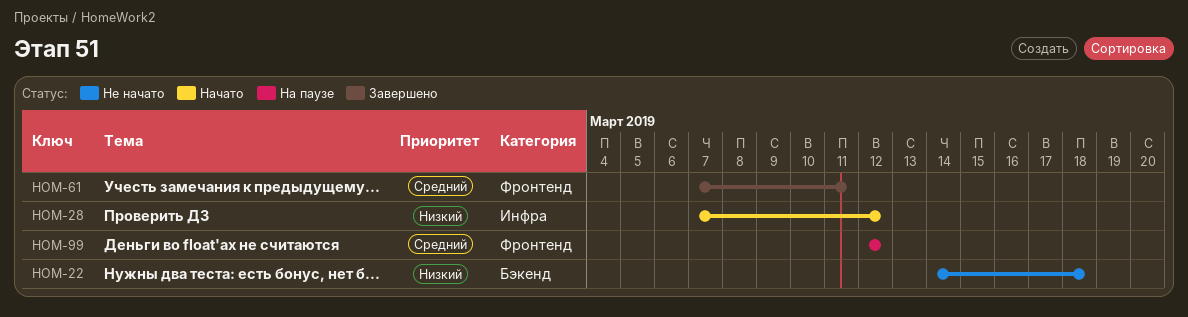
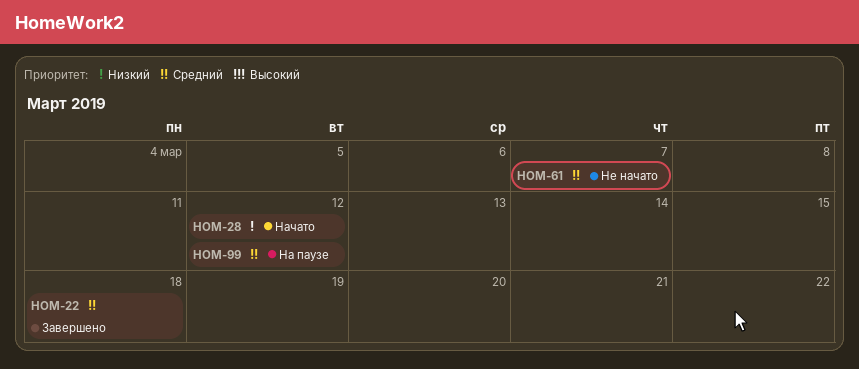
HOM-22, status: Не начато -> Завершено
HOM-22, priority: Низкий -> Средний
HOM-61, status: Завершено -> Не начато
HOM-61, due: Mar 11 -> Mar 7

